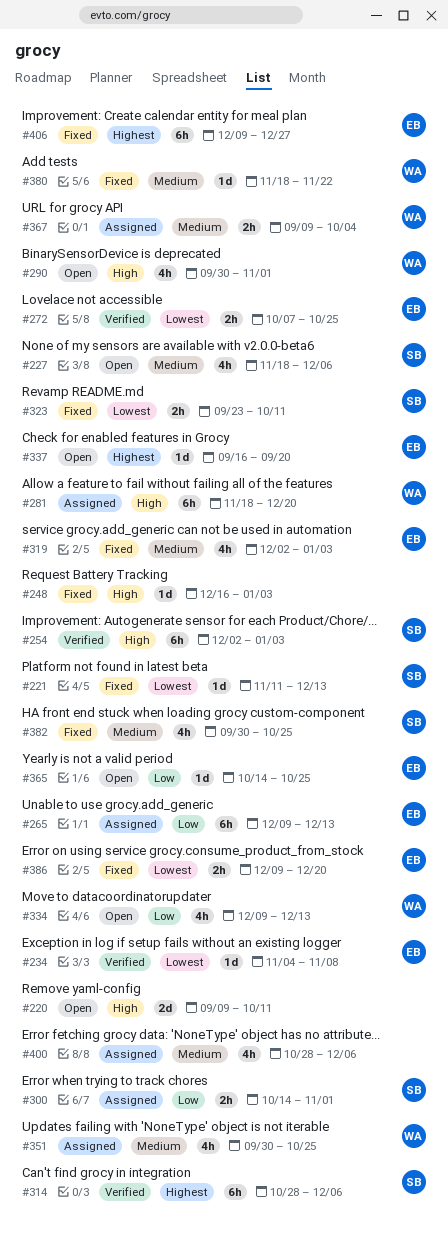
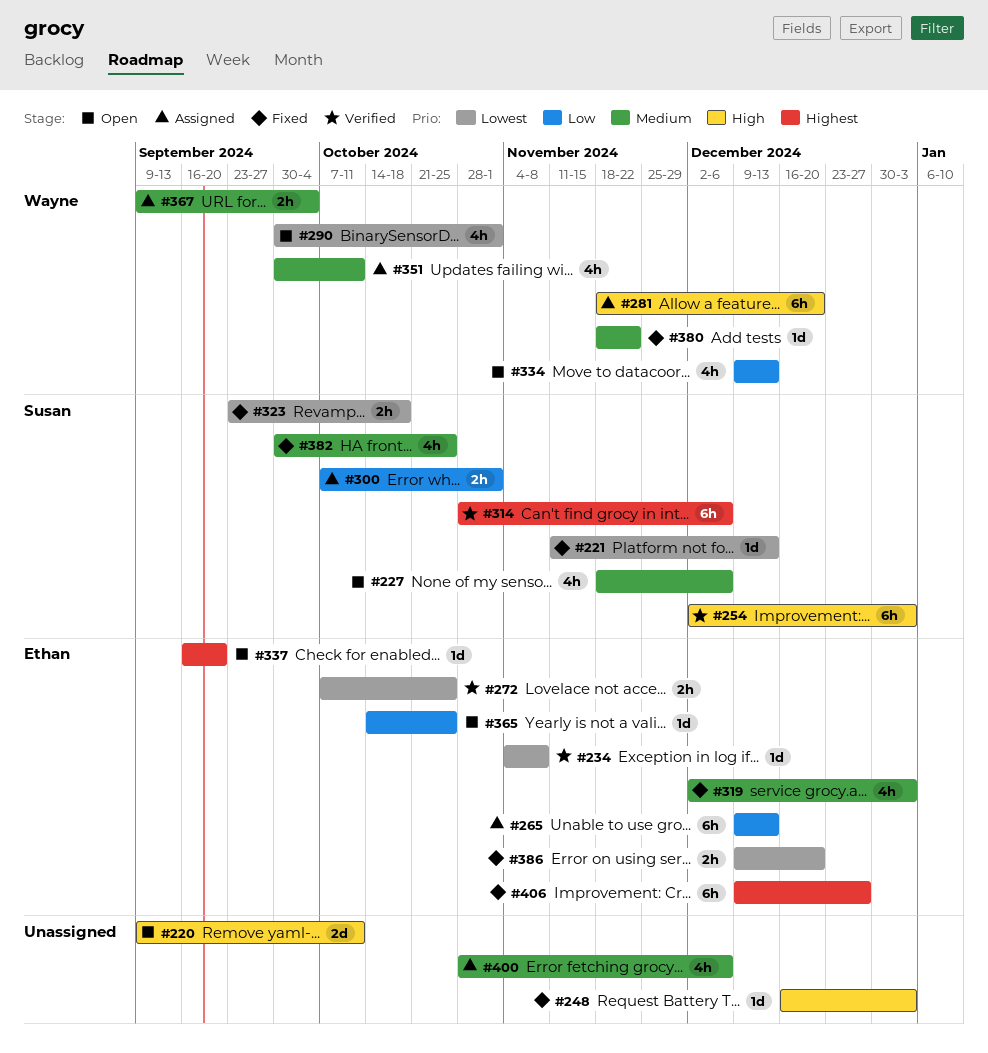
#290, priority: High -> Lowest
#300, start: Oct 14 -> Oct 7
#323, due: Oct 11 -> Oct 18
#351, due: Oct 25 -> Oct 11

